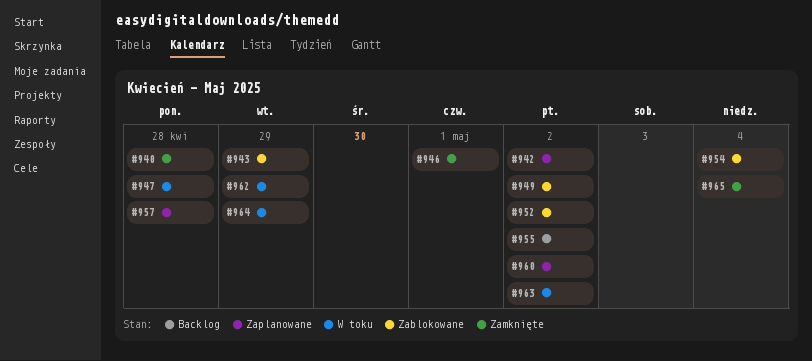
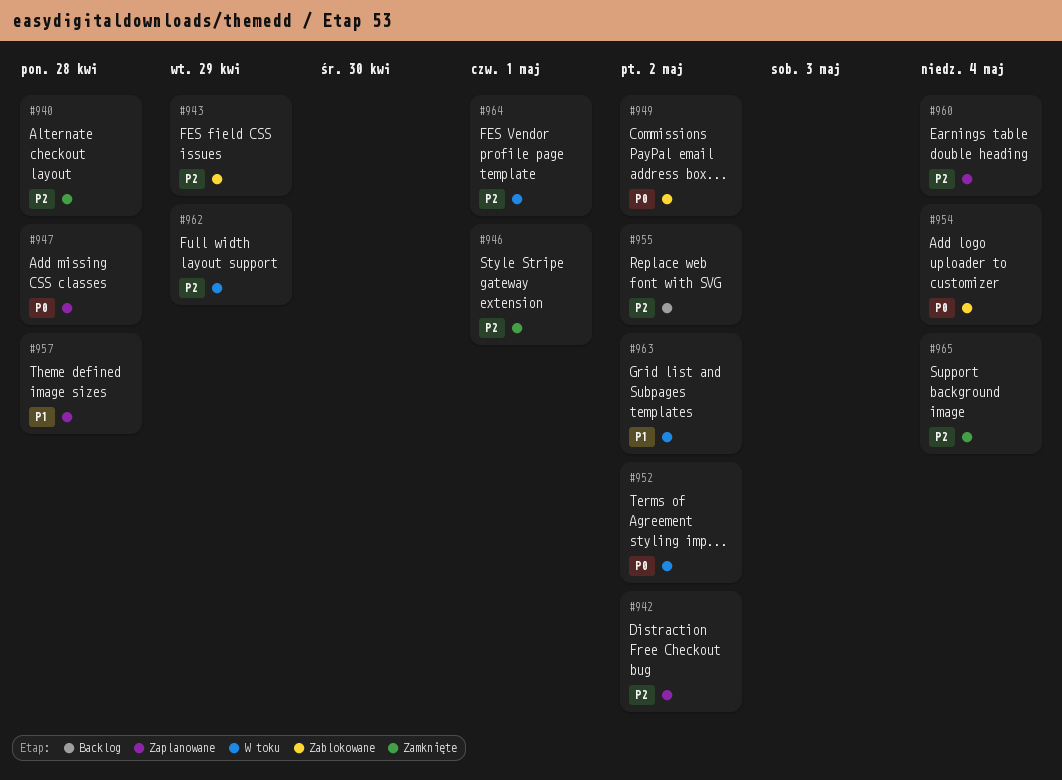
#947, status: W toku -> Zaplanowane
#952, status: Zablokowane -> W toku
#960, due: May 2 -> May 4
#964, due: Apr 29 -> May 1

